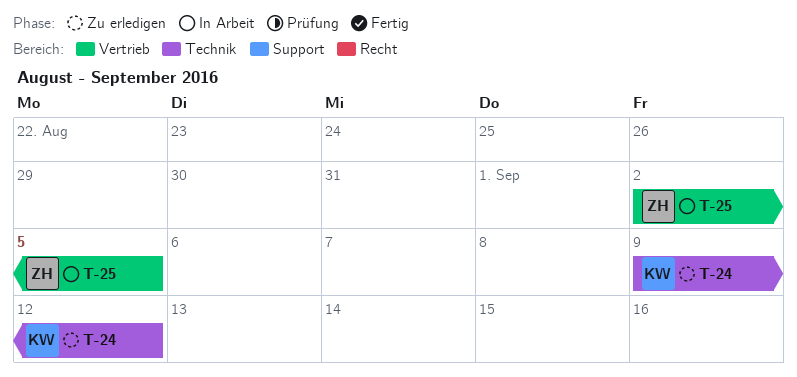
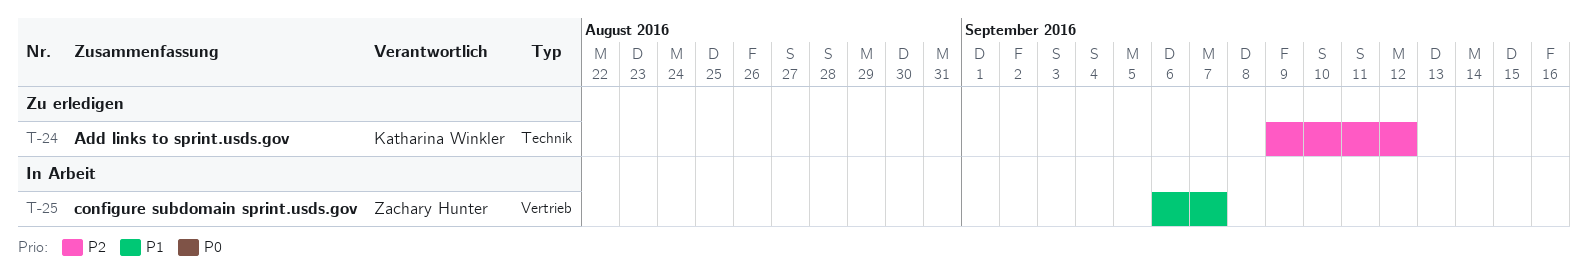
T-25, start: Sep 2 -> Sep 6
T-25, due: Sep 5 -> Sep 7

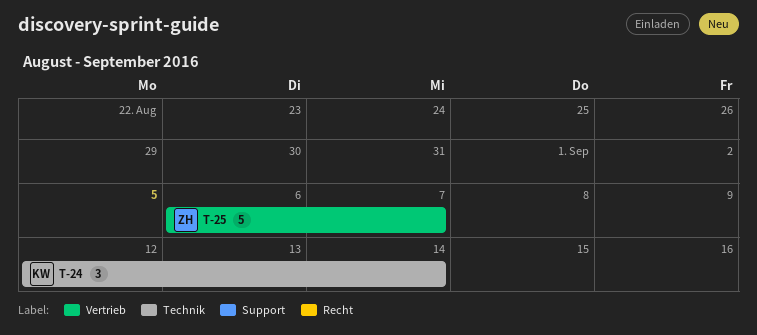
T-24, start: Sep 9 -> Sep 12
T-24, due: Sep 12 -> Sep 14

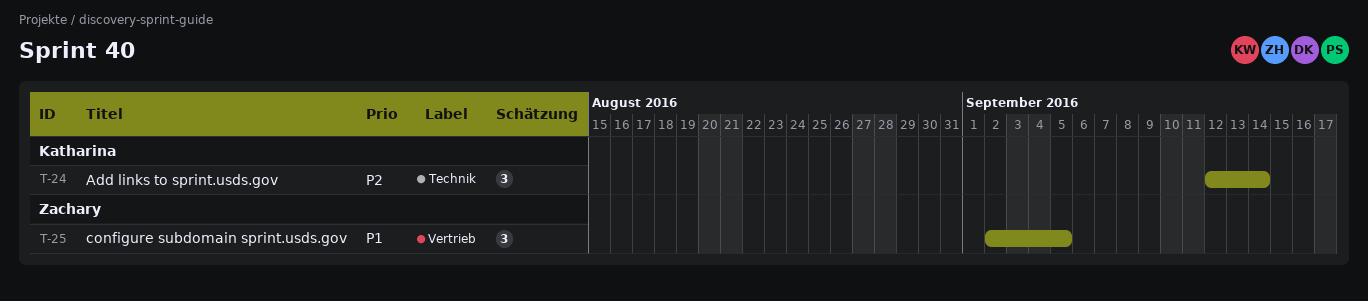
T-25, estimate: 5 -> 3
T-25, start: Sep 6 -> Sep 2
T-25, due: Sep 7 -> Sep 5

